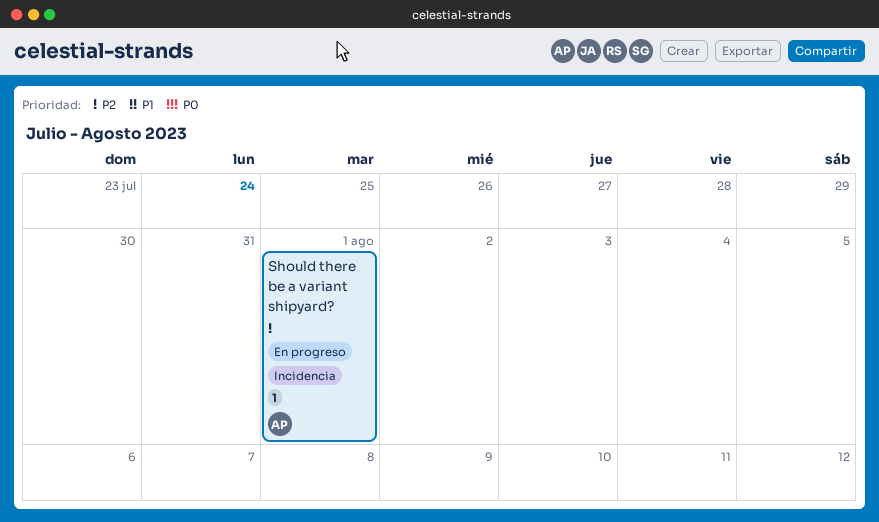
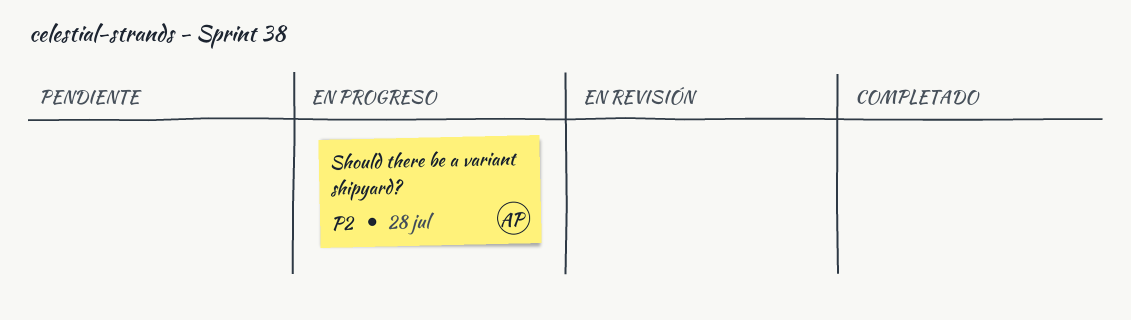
Should there be a variant shipyard?, due: Aug 1 -> Jul 28

